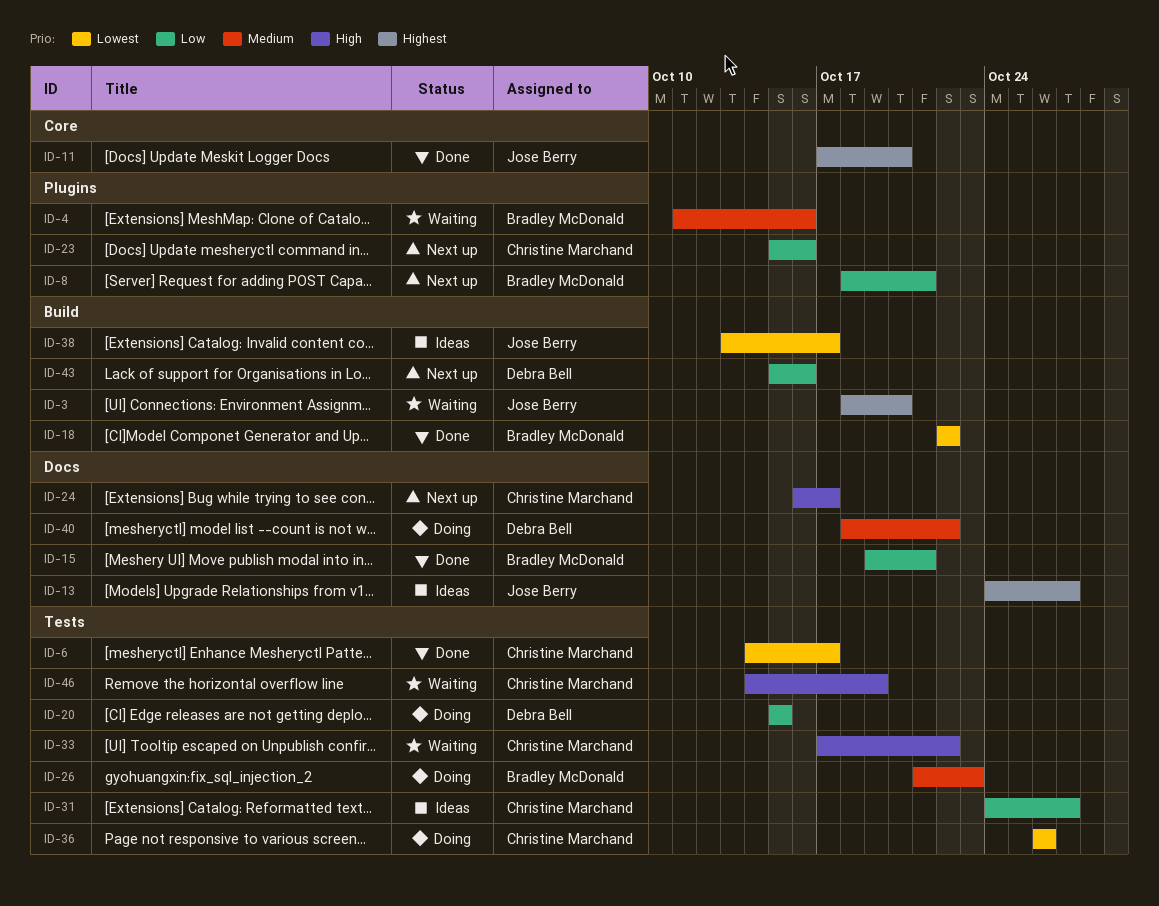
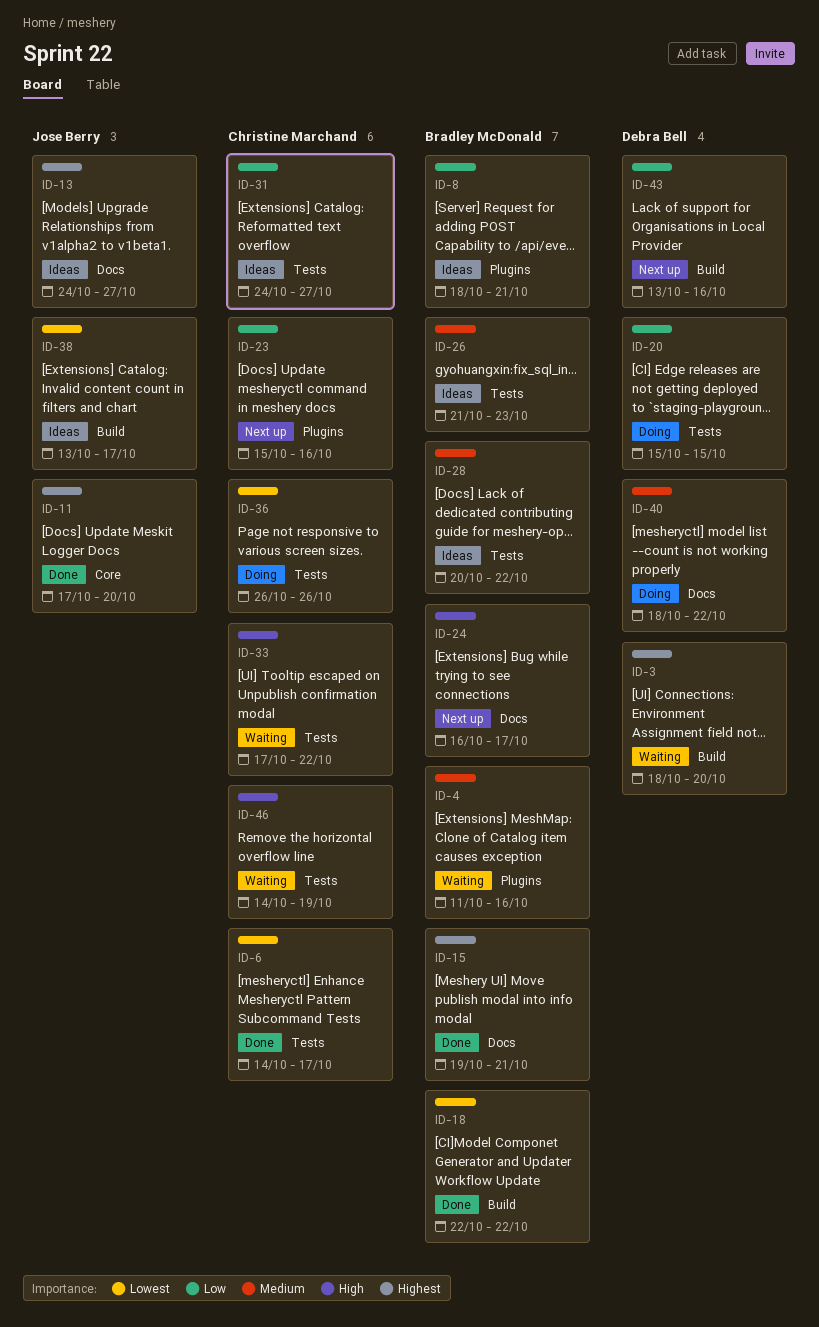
ID-3, owner: Jose Berry -> Debra Bell
ID-8, status: Next up -> Ideas
ID-15, priority: Low -> Highest
ID-24, owner: Christine Marchand -> Bradley McDonald
ID-26, status: Doing -> Ideas
ID-28: none -> present
ID-43, start: Oct 15 -> Oct 13

